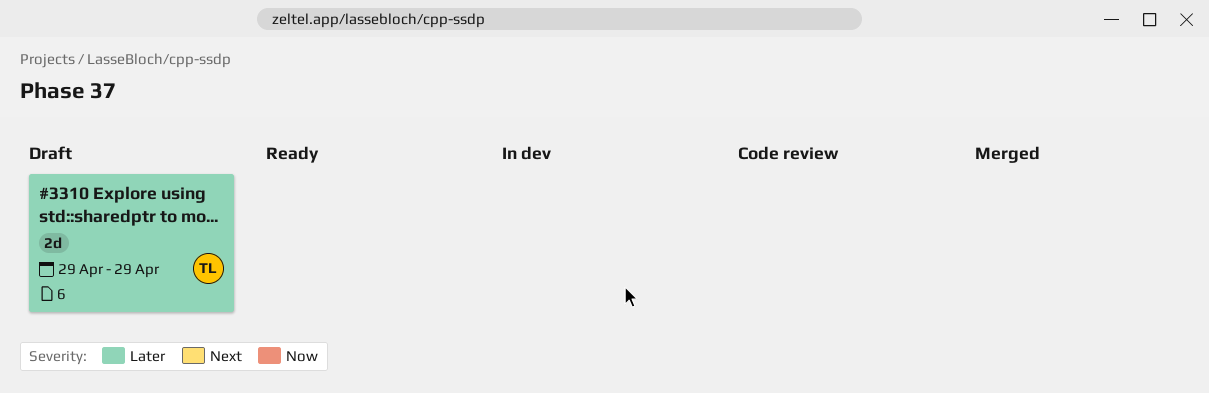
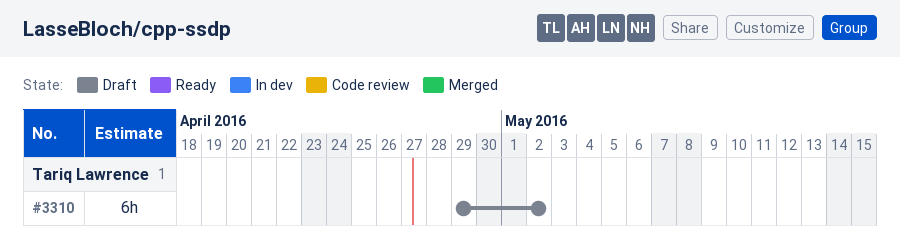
#3310, estimate: 2d -> 6h
#3310, due: Apr 29 -> May 2

